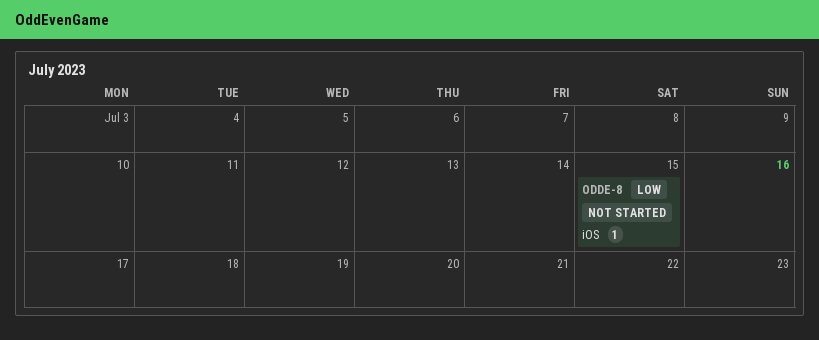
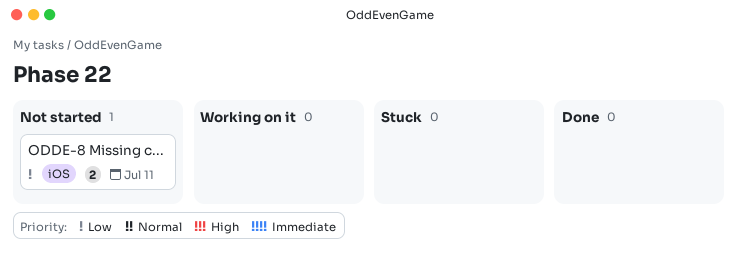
ODDE-8, estimate: 1 -> 2
ODDE-8, due: Jul 15 -> Jul 11

